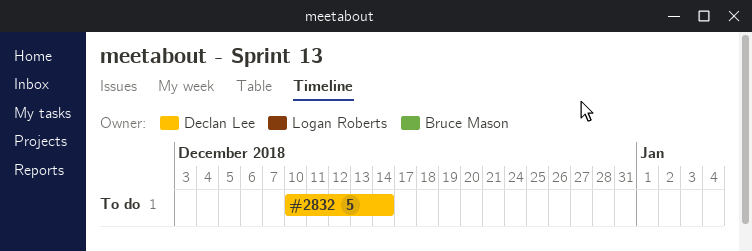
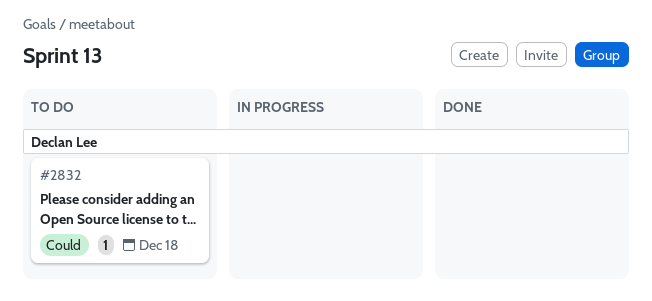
#2832, estimate: 5 -> 1
#2832, due: Dec 14 -> Dec 18

